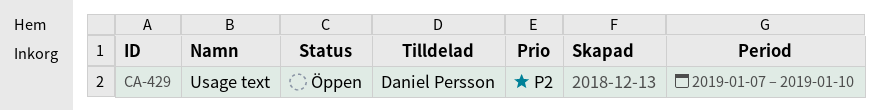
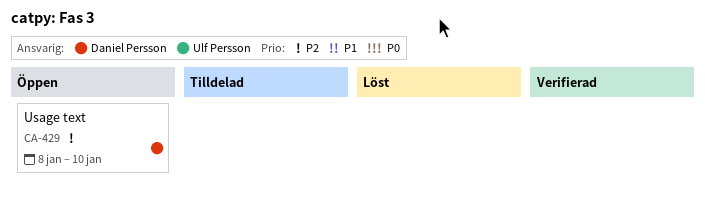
CA-429, start: Jan 7 -> Jan 8

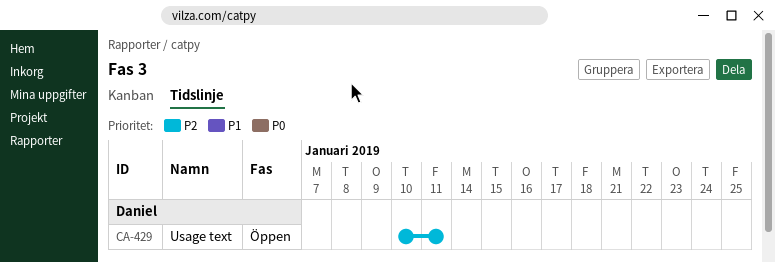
CA-429, start: Jan 8 -> Jan 10
CA-429, due: Jan 10 -> Jan 11

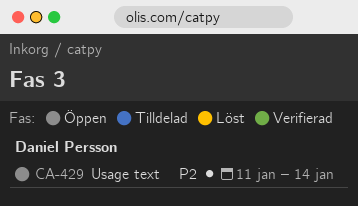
CA-429, start: Jan 10 -> Jan 11
CA-429, due: Jan 11 -> Jan 14

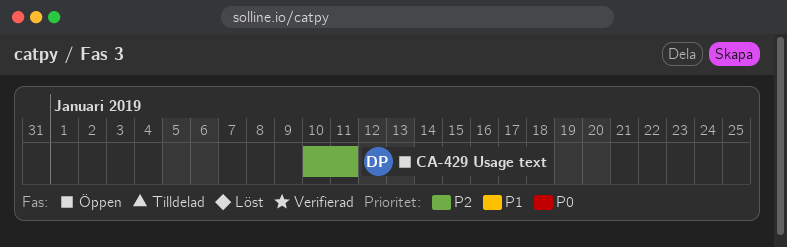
CA-429, start: Jan 11 -> Jan 10
CA-429, due: Jan 14 -> Jan 11

